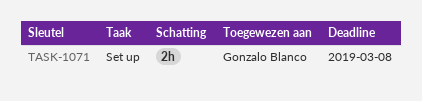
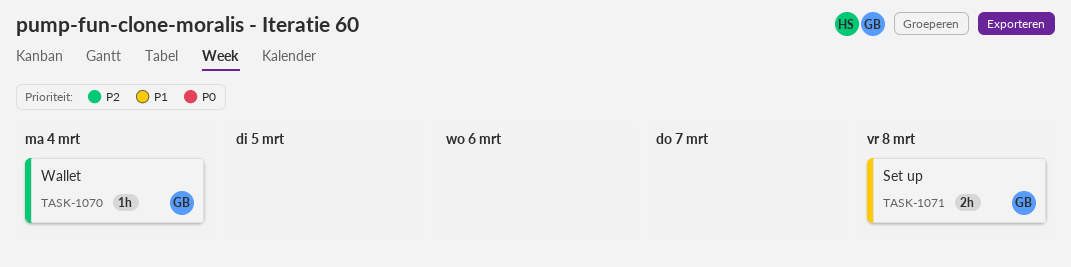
TASK-1070: none -> present

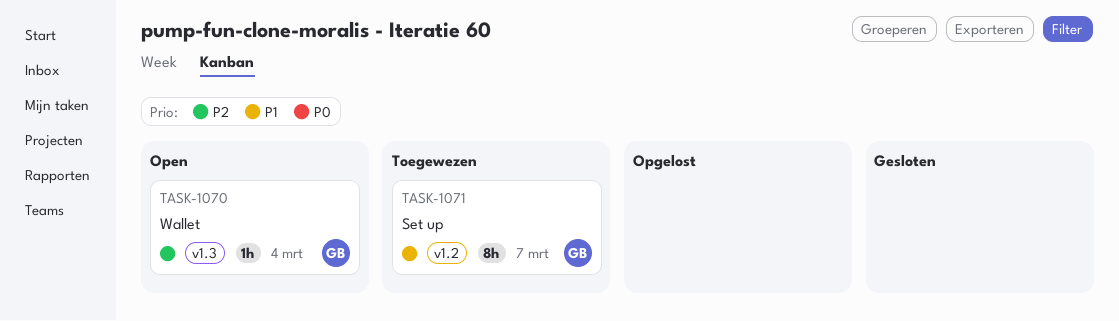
TASK-1071, estimate: 2h -> 8h
TASK-1071, due: Mar 8 -> Mar 7

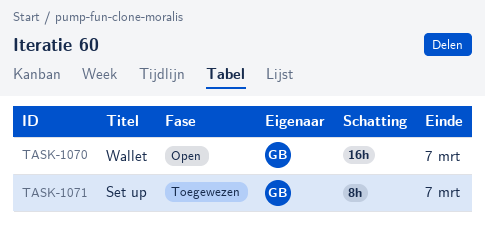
TASK-1070, estimate: 1h -> 16h
TASK-1070, due: Mar 4 -> Mar 7

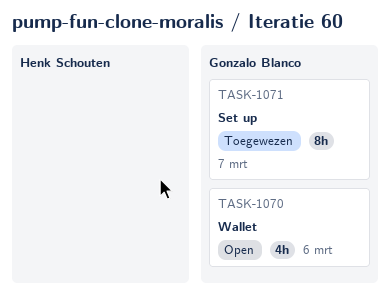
TASK-1070, estimate: 16h -> 4h
TASK-1070, due: Mar 7 -> Mar 6

